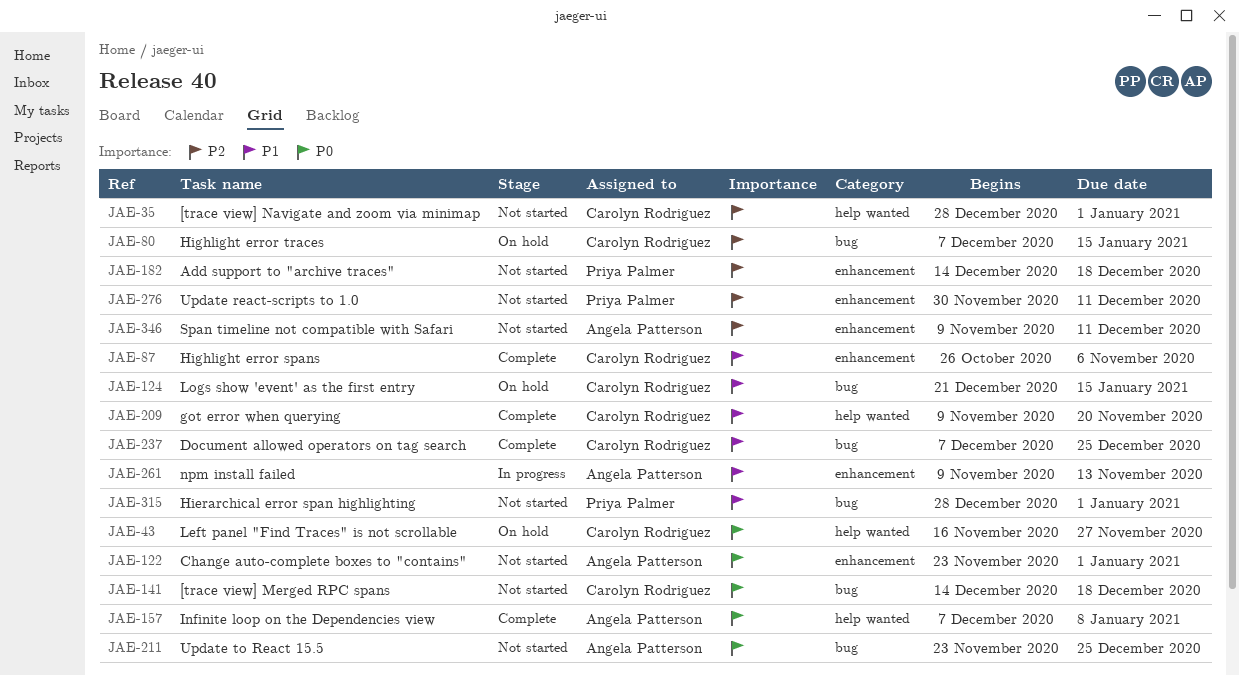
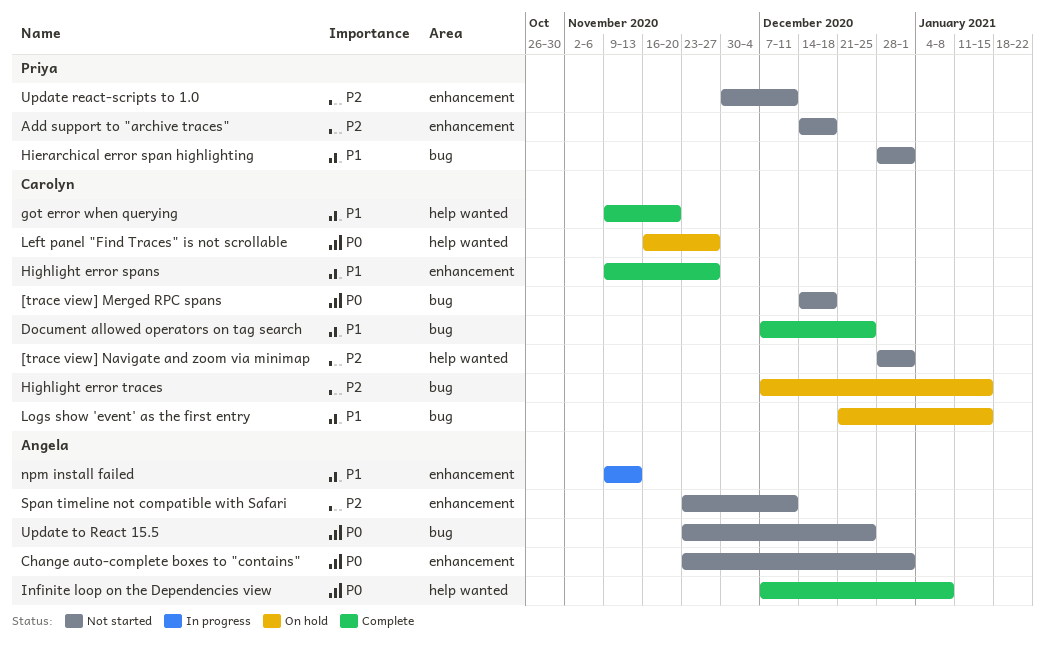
Highlight error spans, start: Oct 26 -> Nov 9
Highlight error spans, due: Nov 6 -> Nov 27
Span timeline not compatible with Safari, start: Nov 9 -> Nov 23

